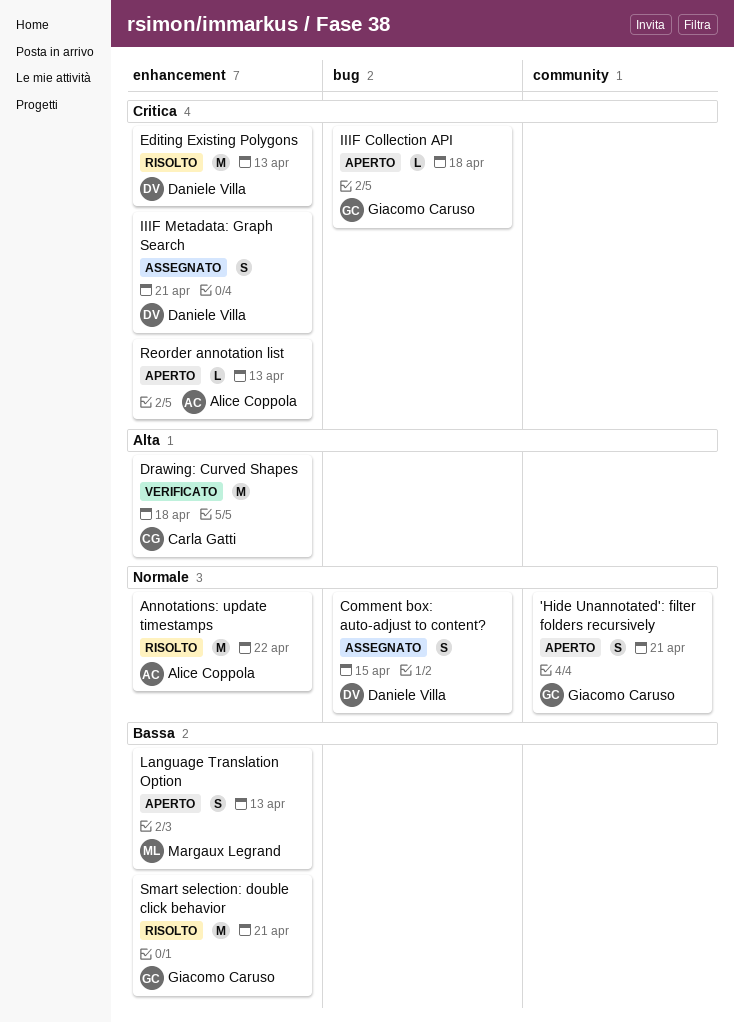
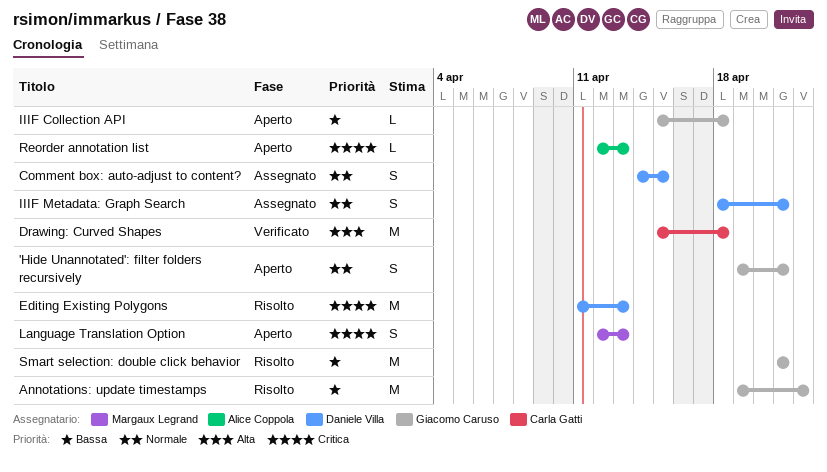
Annotations: update timestamps, owner: Alice Coppola -> Giacomo Caruso
Annotations: update timestamps, priority: Normale -> Bassa
IIIF Collection API, priority: Critica -> Bassa
IIIF Metadata: Graph Search, priority: Critica -> Normale
Language Translation Option, priority: Bassa -> Critica

